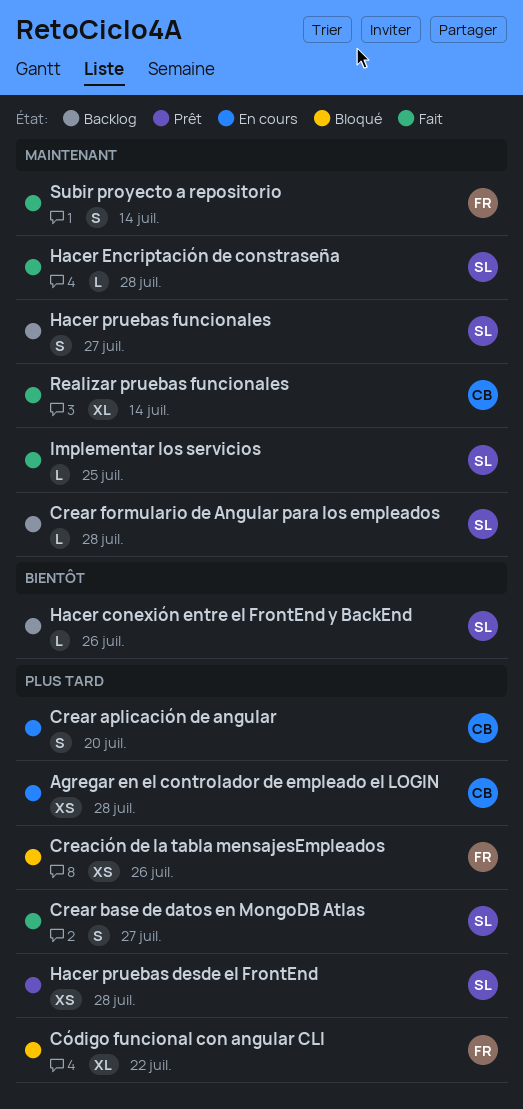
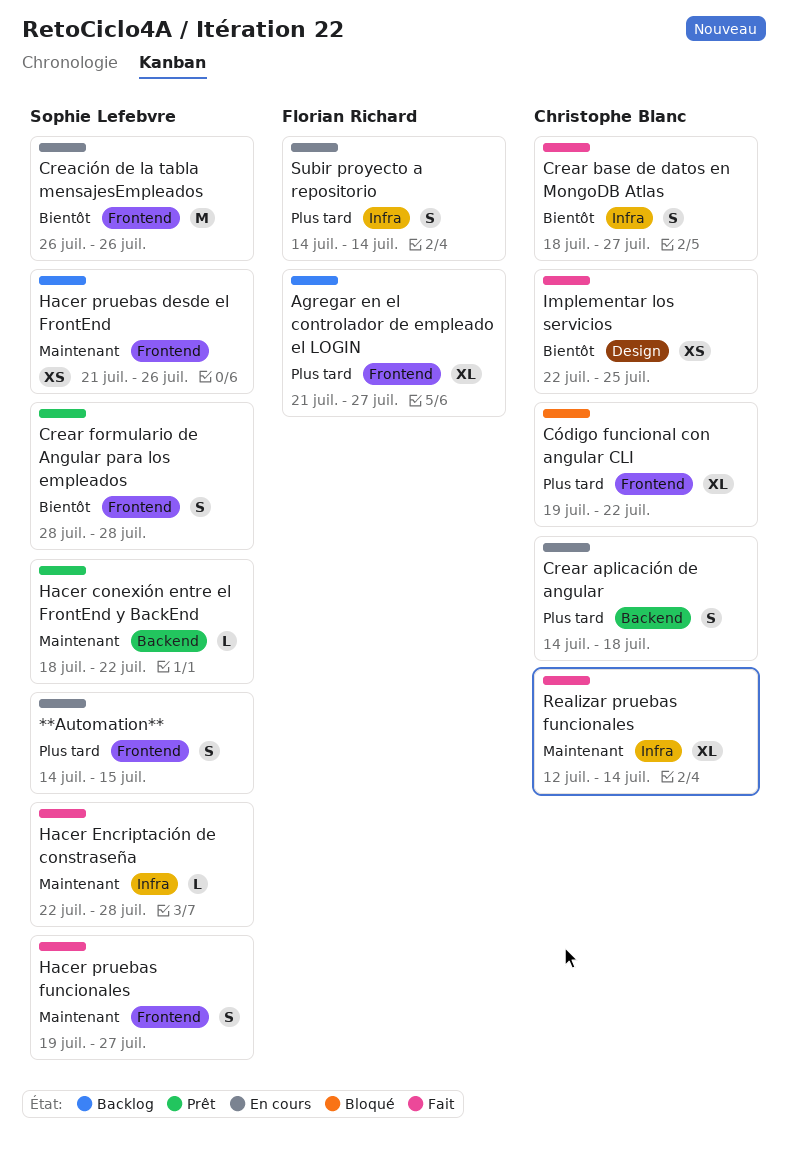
**Automation**: none -> present
Agregar en el controlador de empleado el LOGIN, status: En cours -> Backlog
Agregar en el controlador de empleado el LOGIN, owner: Christophe Blanc -> Florian Richard
Agregar en el controlador de empleado el LOGIN, estimate: XS -> XL
Agregar en el controlador de empleado el LOGIN, due: Jul 28 -> Jul 27
Creación de la tabla mensajesEmpleados, status: Bloqué -> En cours
Creación de la tabla mensajesEmpleados, owner: Florian Richard -> Sophie Lefebvre
Creación de la tabla mensajesEmpleados, priority: Plus tard -> Bientôt
Creación de la tabla mensajesEmpleados, estimate: XS -> M
Crear aplicación de angular, due: Jul 20 -> Jul 18
Crear base de datos en MongoDB Atlas, owner: Sophie Lefebvre -> Christophe Blanc
Crear base de datos en MongoDB Atlas, priority: Plus tard -> Bientôt
Crear formulario de Angular para los empleados, status: Backlog -> Prêt
Crear formulario de Angular para los empleados, priority: Maintenant -> Bientôt
Crear formulario de Angular para los empleados, estimate: L -> S
Código funcional con angular CLI, owner: Florian Richard -> Christophe Blanc
Hacer conexión entre el FrontEnd y BackEnd, status: Backlog -> Prêt
Hacer conexión entre el FrontEnd y BackEnd, priority: Bientôt -> Maintenant
Hacer conexión entre el FrontEnd y BackEnd, due: Jul 26 -> Jul 22
Hacer pruebas desde el FrontEnd, status: Prêt -> Backlog
Hacer pruebas desde el FrontEnd, priority: Plus tard -> Maintenant
Hacer pruebas desde el FrontEnd, due: Jul 28 -> Jul 26
Hacer pruebas funcionales, status: Backlog -> Fait
Implementar los servicios, owner: Sophie Lefebvre -> Christophe Blanc
Implementar los servicios, priority: Maintenant -> Bientôt
Implementar los servicios, estimate: L -> XS
Subir proyecto a repositorio, status: Fait -> En cours
Subir proyecto a repositorio, priority: Maintenant -> Plus tard

